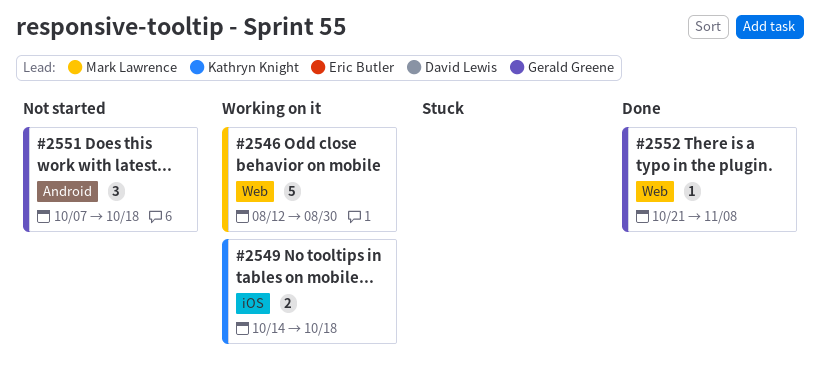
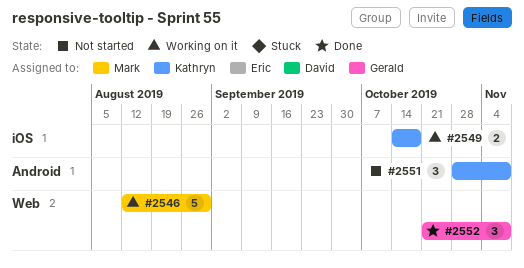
#2551, owner: Gerald Greene -> Kathryn Knight
#2551, start: Oct 7 -> Oct 28
#2551, due: Oct 18 -> Nov 8
#2552, estimate: 1 -> 3

